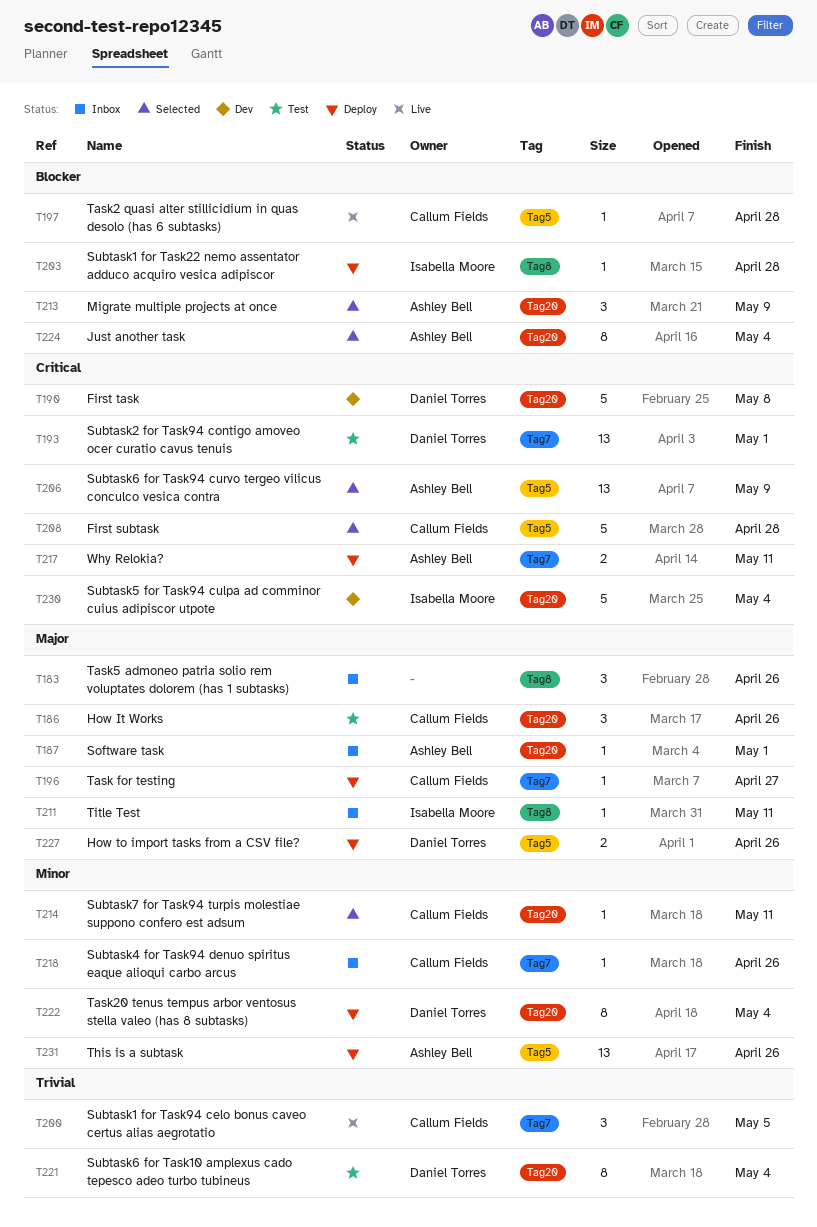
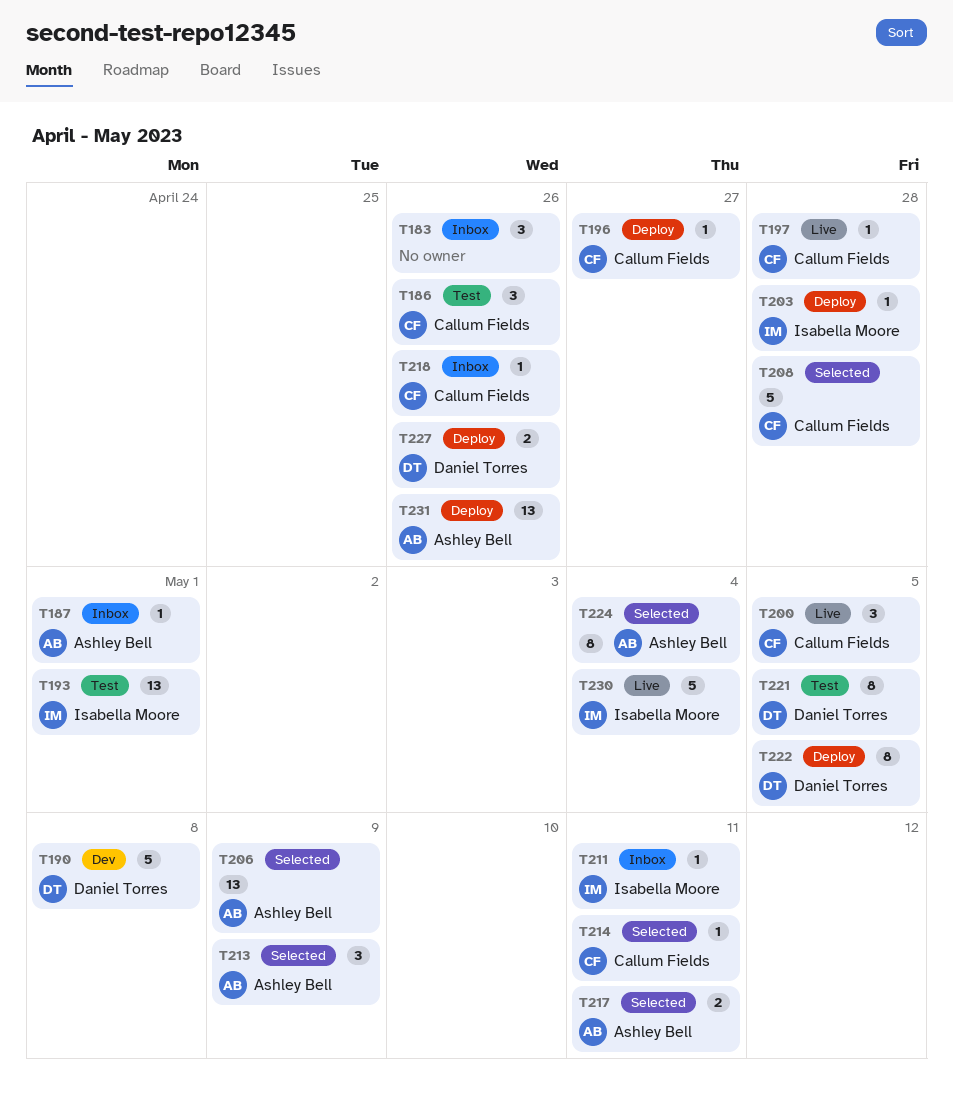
T193, owner: Daniel Torres -> Isabella Moore
T217, status: Deploy -> Selected
T221, due: May 4 -> May 5
T222, due: May 4 -> May 5
T230, status: Dev -> Live

